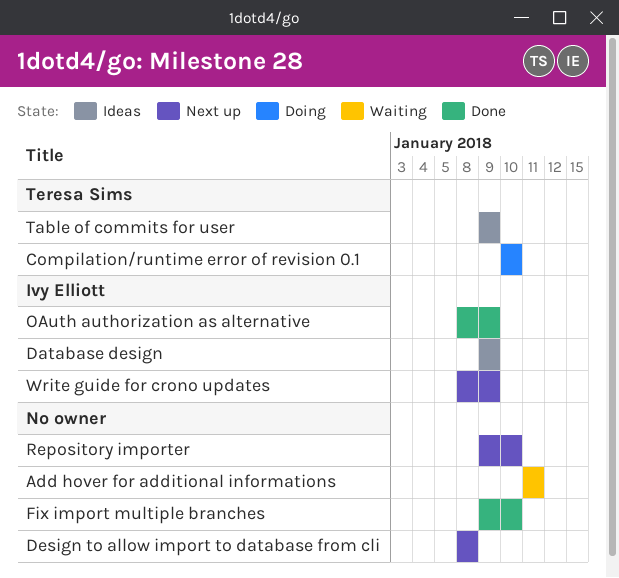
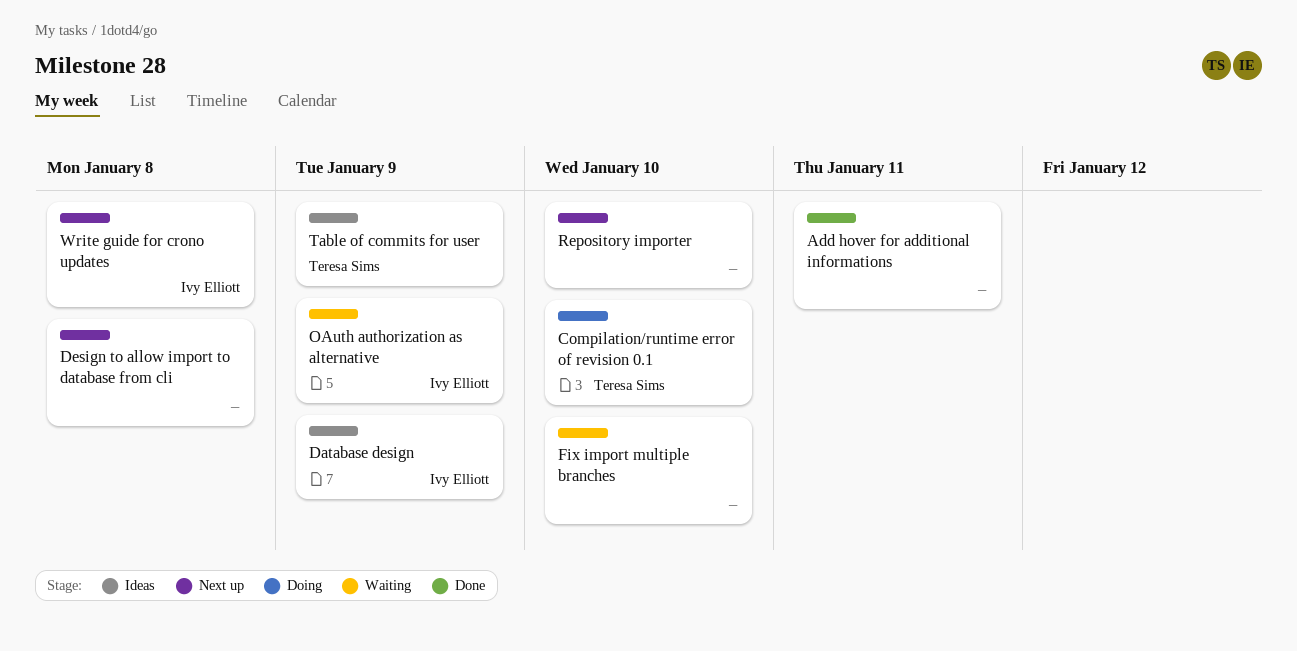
Add hover for additional informations, status: Waiting -> Done
Fix import multiple branches, status: Done -> Waiting
OAuth authorization as alternative, status: Done -> Waiting
Write guide for crono updates, due: Jan 9 -> Jan 8

